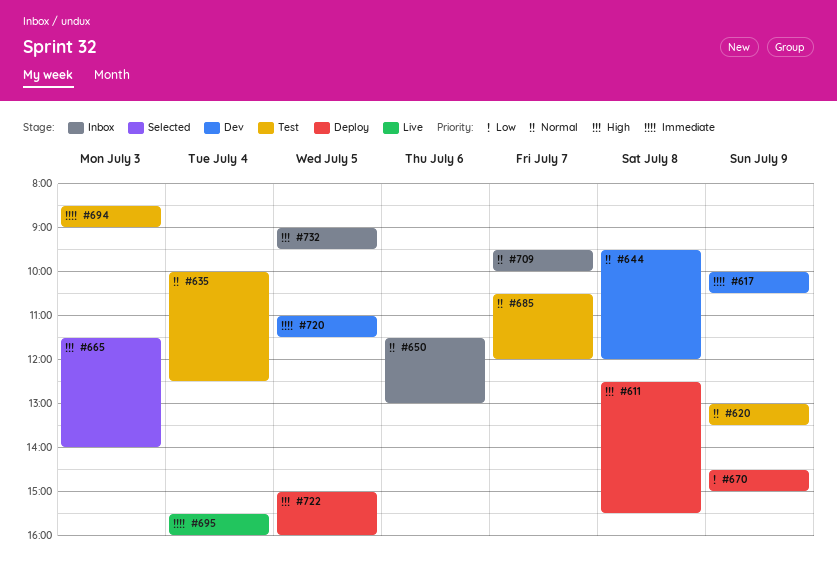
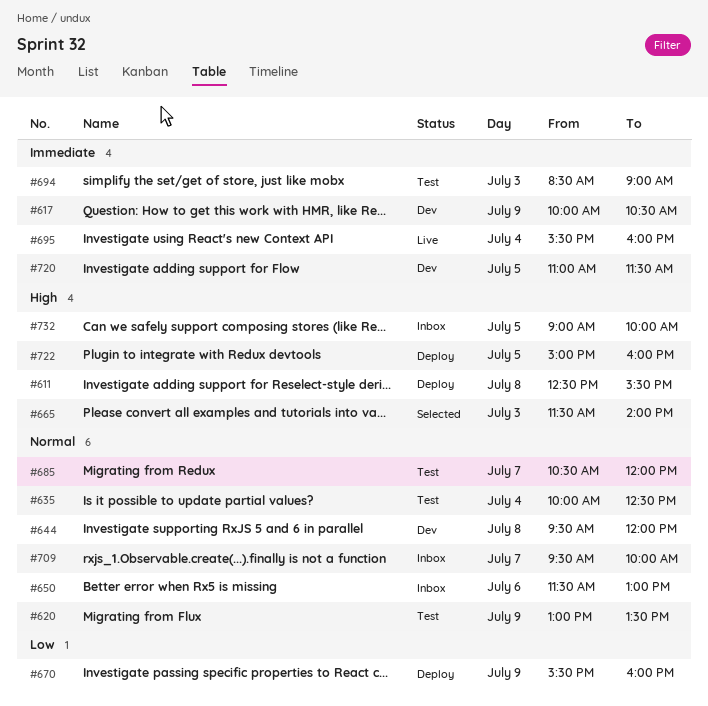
#670, begins: 14:30 -> 15:30
#670, ends: 15:00 -> 16:00
#732, ends: 09:30 -> 10:00

